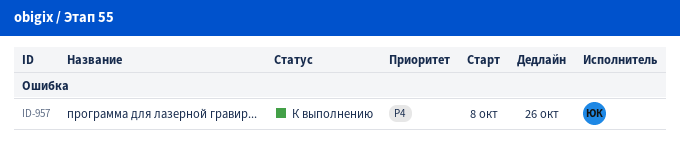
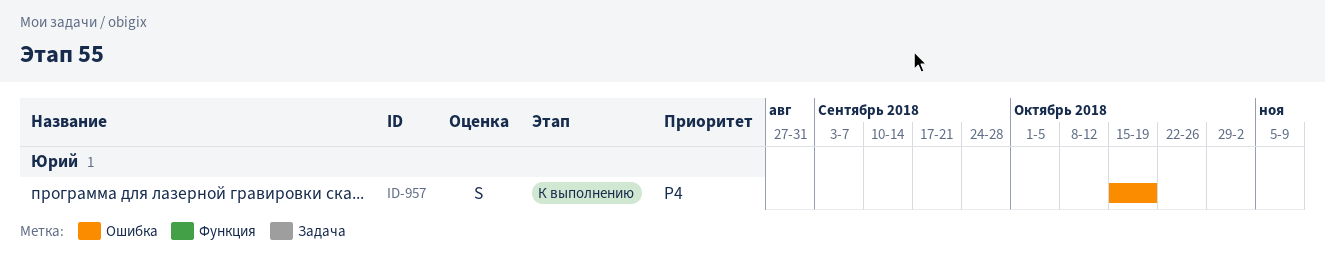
ID-957, start: Oct 8 -> Oct 15
ID-957, due: Oct 26 -> Oct 19

